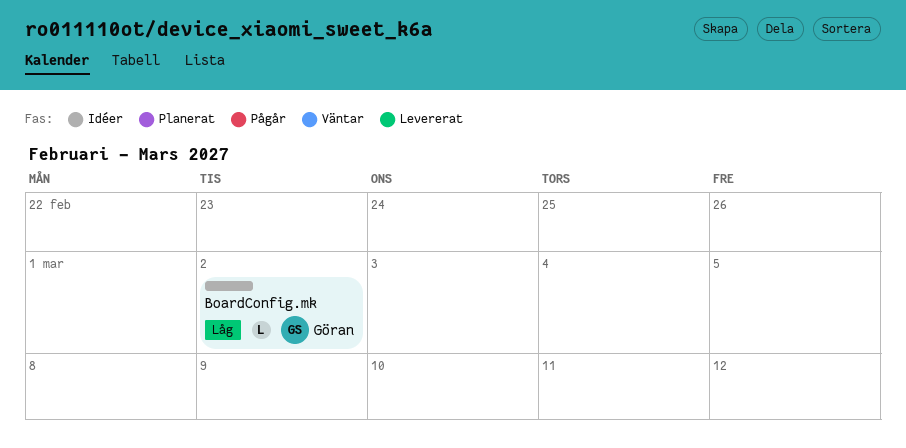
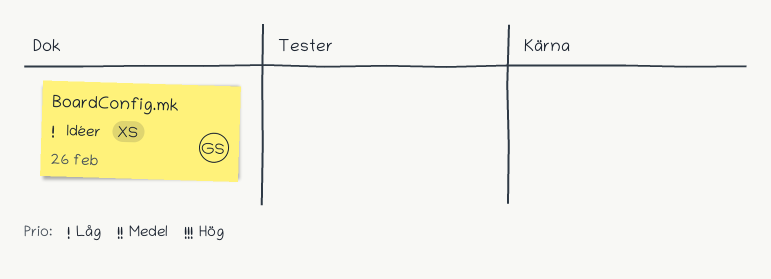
BoardConfig.mk, estimate: L -> XS
BoardConfig.mk, due: Mar 2 -> Feb 26

